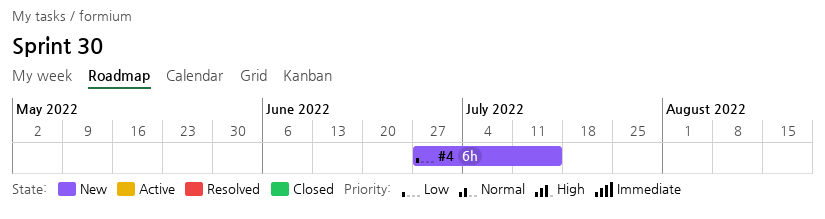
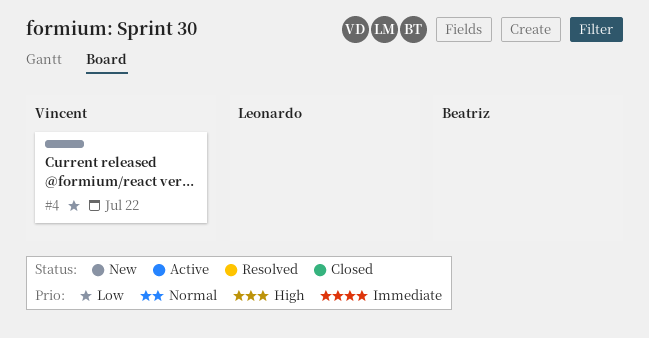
#4, due: Jul 15 -> Jul 22

